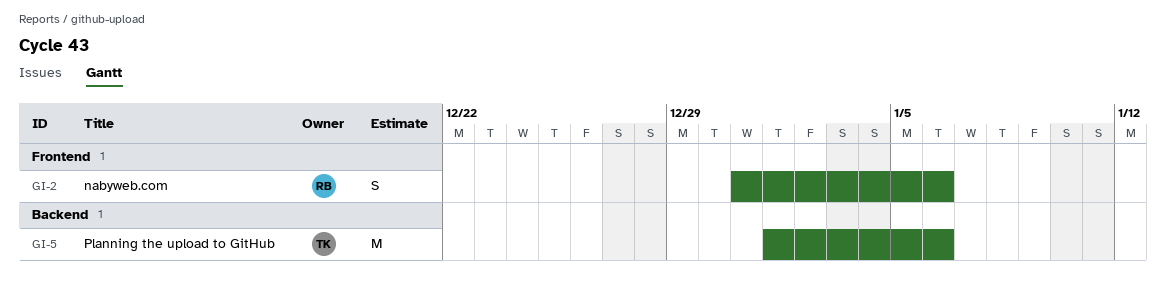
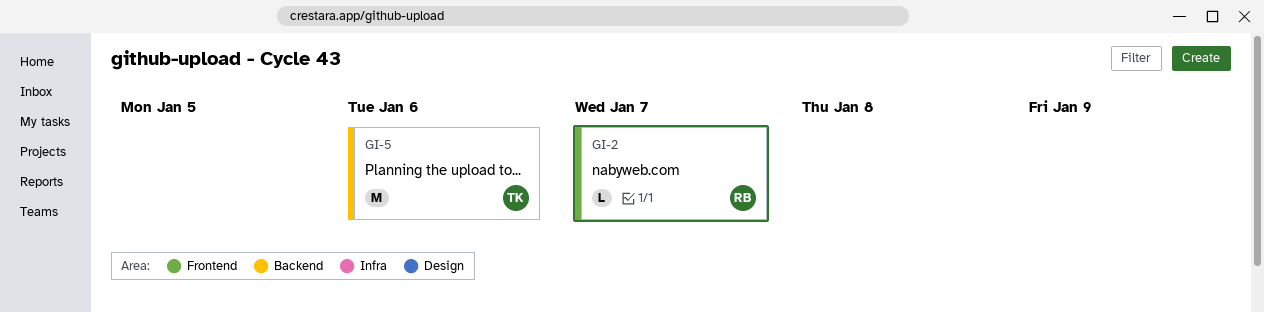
GI-2, estimate: S -> L
GI-2, due: Jan 6 -> Jan 7

